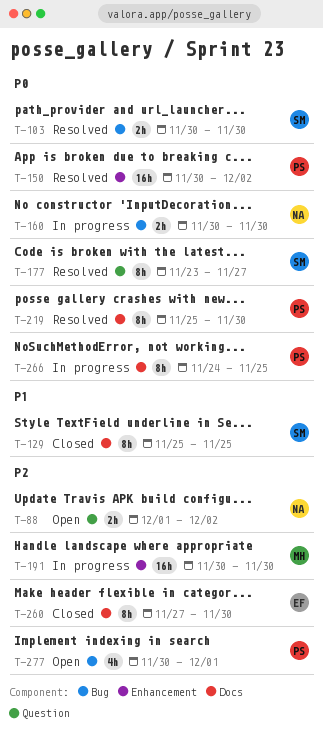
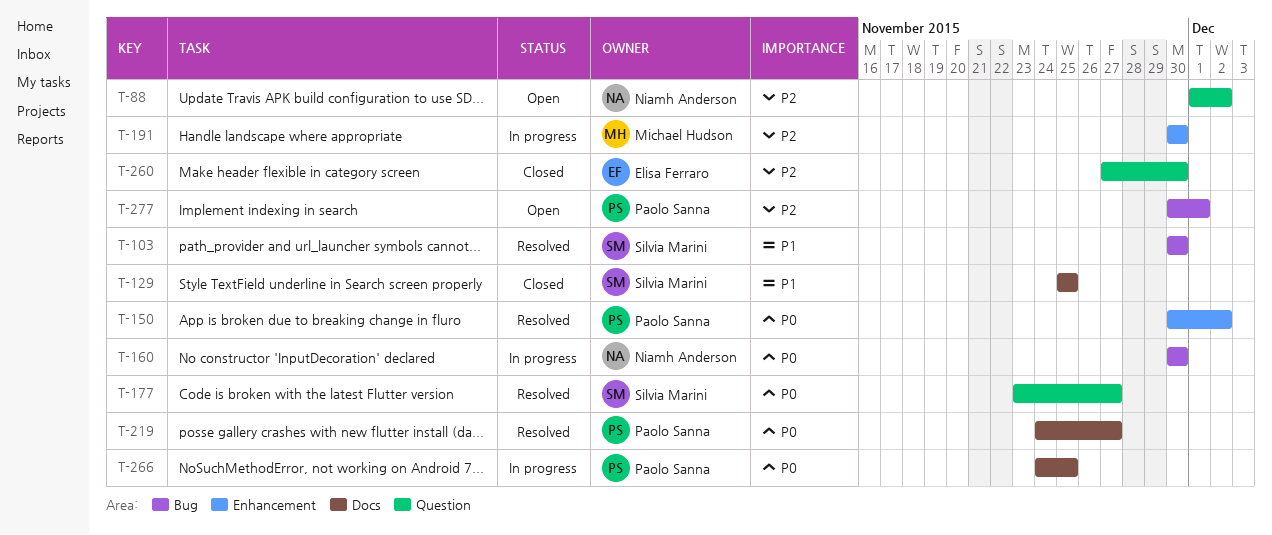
T-103, priority: P0 -> P1
T-219, start: Nov 25 -> Nov 24
T-219, due: Nov 30 -> Nov 27
T-260, label: Docs -> Question

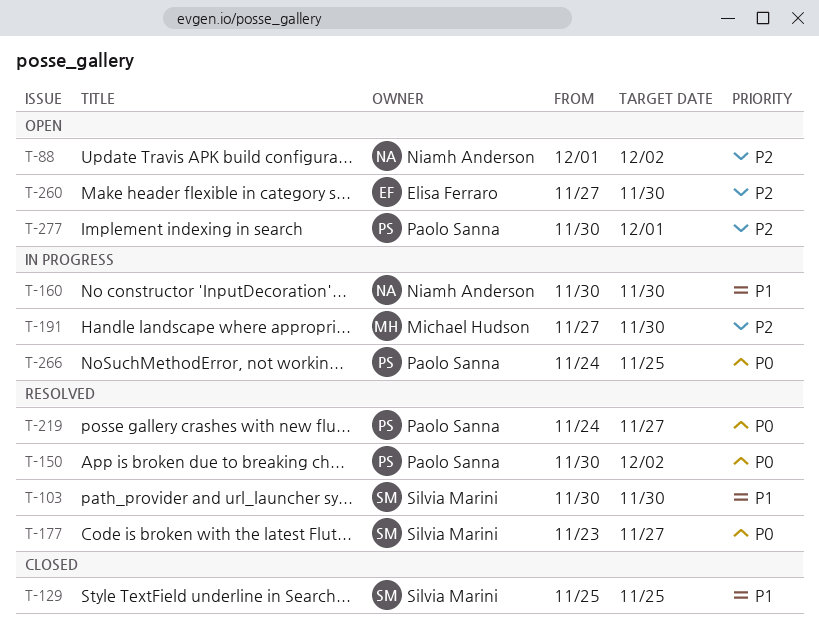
T-160, priority: P0 -> P1
T-191, start: Nov 30 -> Nov 27
T-260, status: Closed -> Open

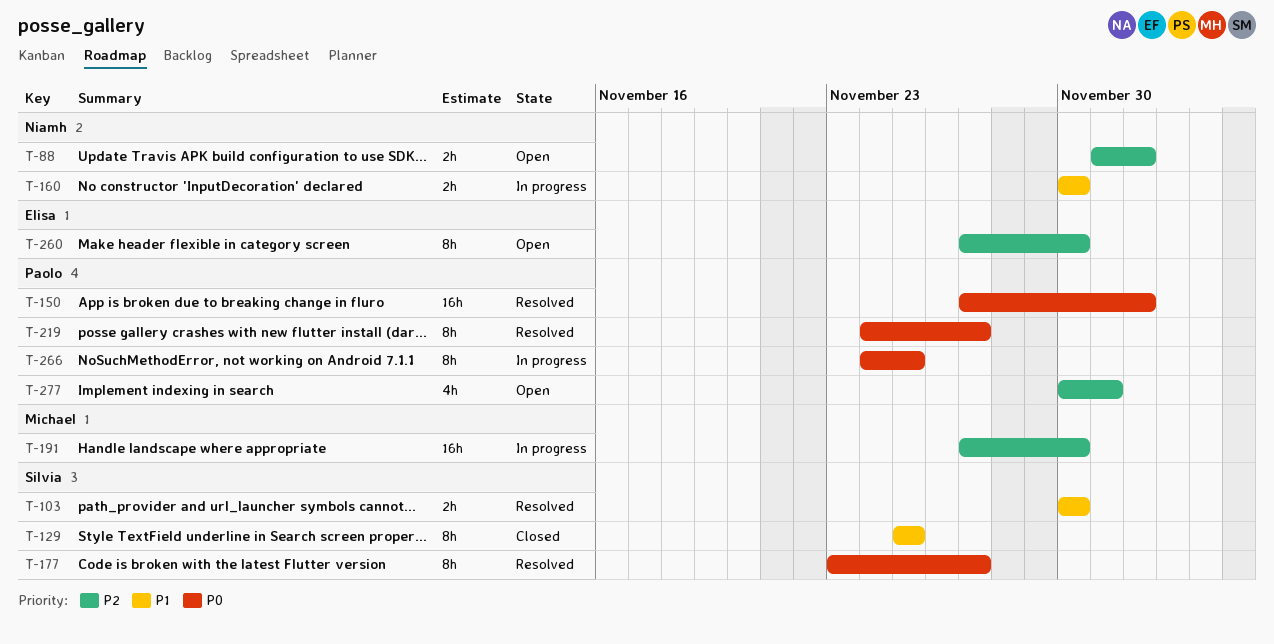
T-150, start: Nov 30 -> Nov 27

